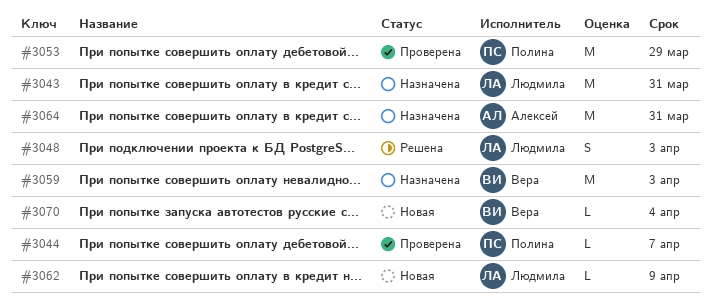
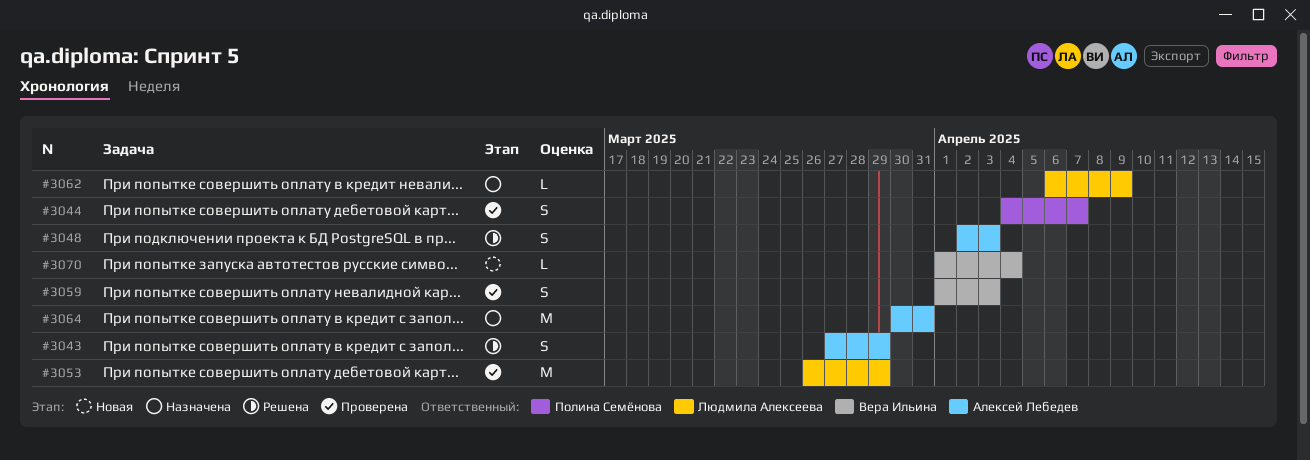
#3043, status: Назначена -> Решена
#3043, owner: Людмила Алексеева -> Алексей Лебедев
#3043, estimate: M -> S
#3043, due: Mar 31 -> Mar 29
#3044, estimate: L -> S
#3048, owner: Людмила Алексеева -> Алексей Лебедев
#3053, owner: Полина Семёнова -> Людмила Алексеева
#3059, status: Назначена -> Проверена
#3059, estimate: M -> S
#3062, status: Новая -> Назначена

